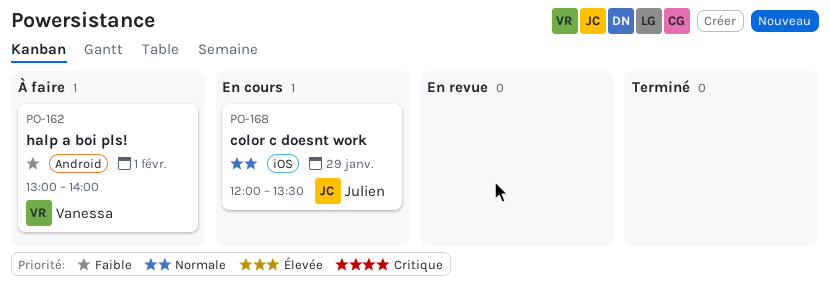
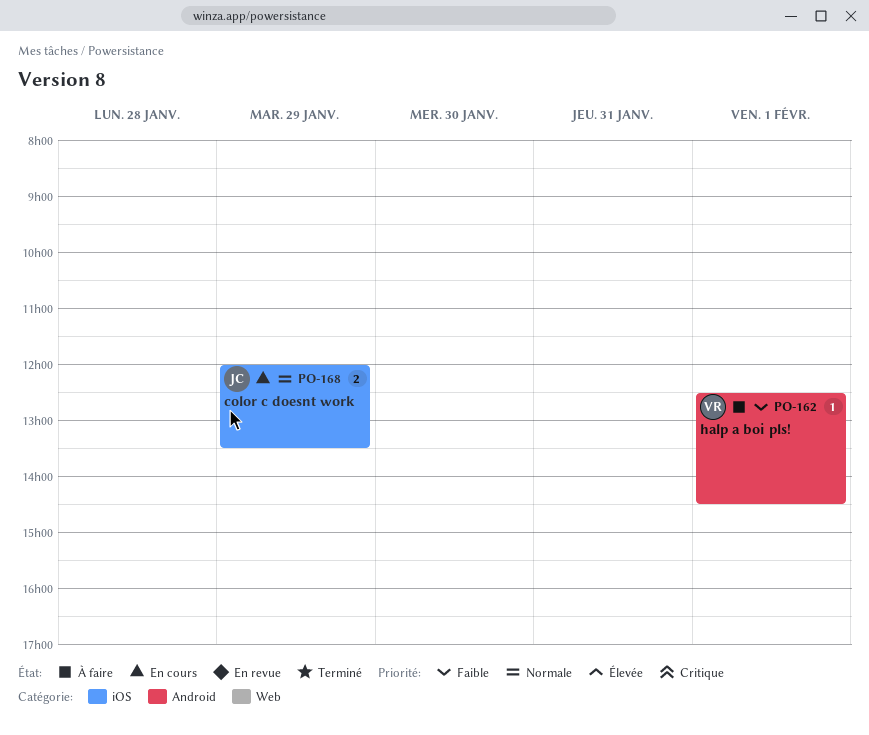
PO-162, begins: 13:00 -> 12:30
PO-162, ends: 14:00 -> 14:30

